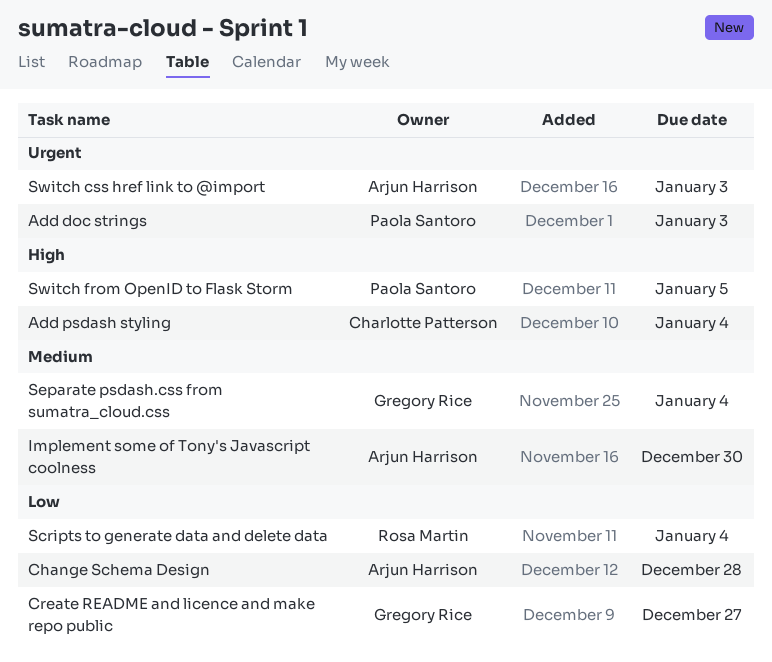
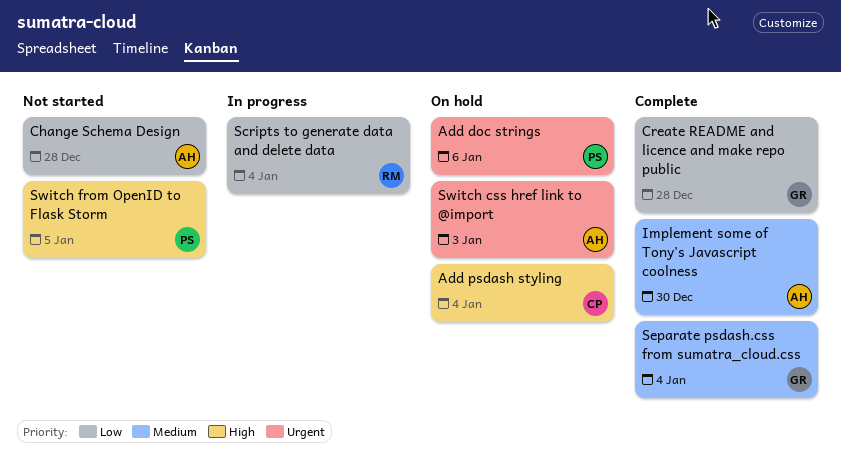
Add doc strings, due: Jan 3 -> Jan 6
Create README and licence and make repo public, due: Dec 27 -> Dec 28

